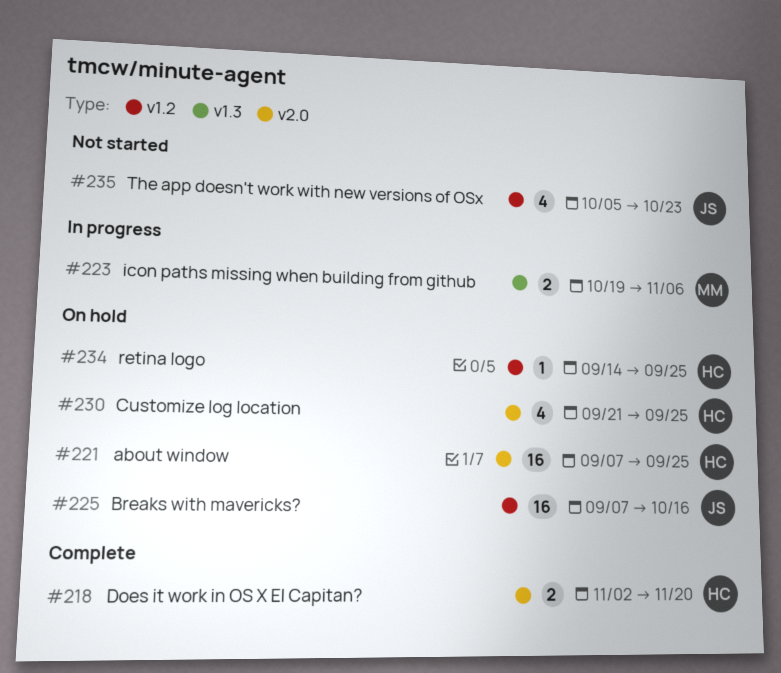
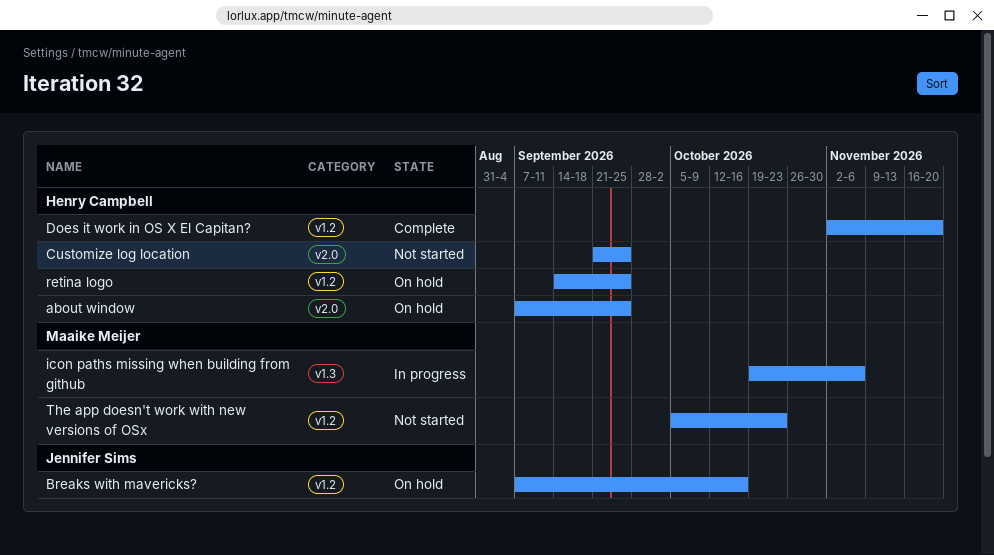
Customize log location, status: On hold -> Not started
Does it work in OS X El Capitan?, label: v2.0 -> v1.2
The app doesn't work with new versions of OSx, owner: Jennifer Sims -> Maaike Meijer

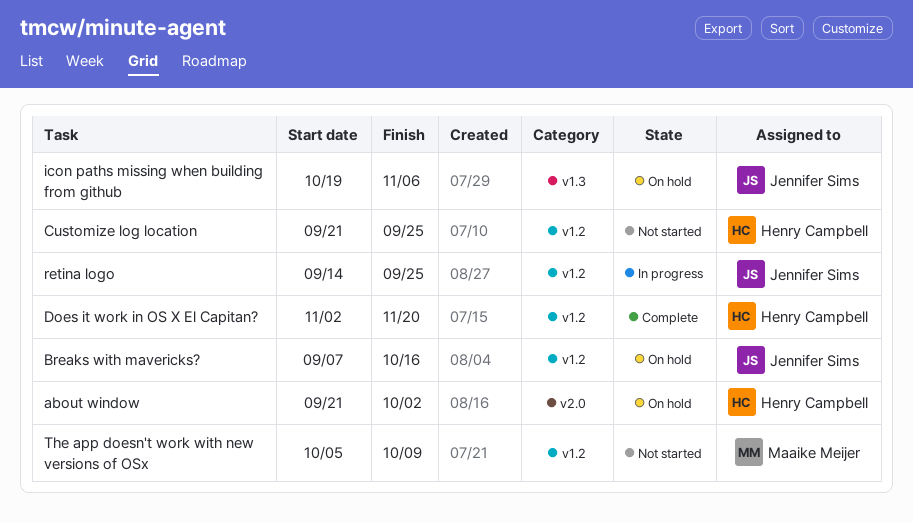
about window, start: Sep 7 -> Sep 21
about window, due: Sep 25 -> Oct 2
Customize log location, label: v2.0 -> v1.2
icon paths missing when building from github, status: In progress -> On hold
icon paths missing when building from github, owner: Maaike Meijer -> Jennifer Sims
retina logo, status: On hold -> In progress
retina logo, owner: Henry Campbell -> Jennifer Sims
The app doesn't work with new versions of OSx, due: Oct 23 -> Oct 9

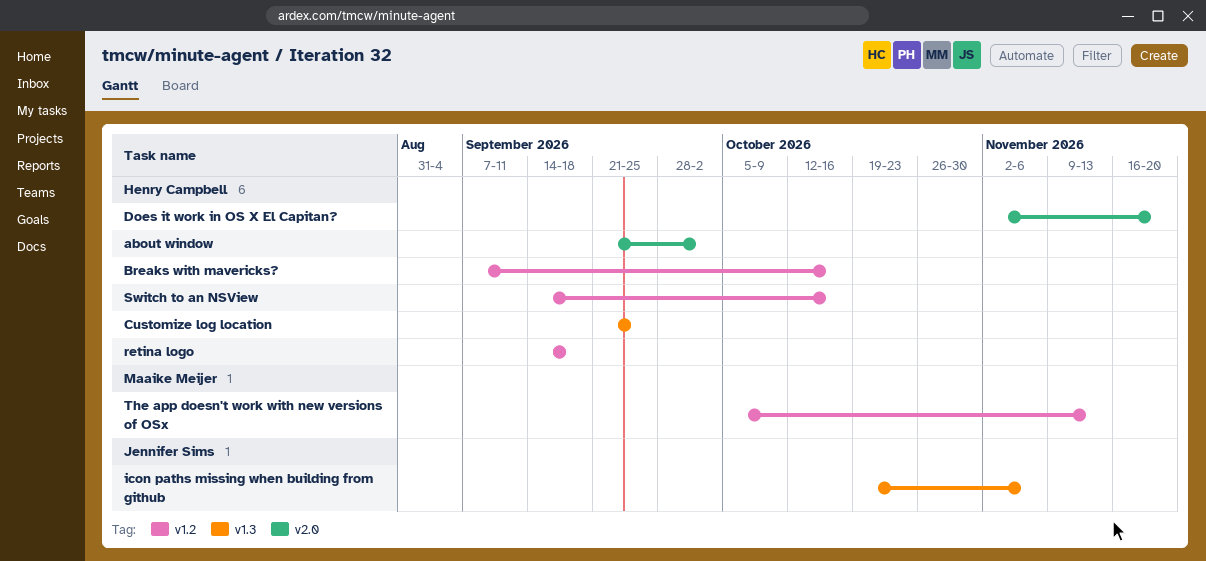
Breaks with mavericks?, owner: Jennifer Sims -> Henry Campbell
Customize log location, label: v1.2 -> v1.3
Does it work in OS X El Capitan?, label: v1.2 -> v2.0
retina logo, owner: Jennifer Sims -> Henry Campbell
retina logo, due: Sep 25 -> Sep 18
Switch to an NSView: none -> present
The app doesn't work with new versions of OSx, due: Oct 9 -> Nov 13

